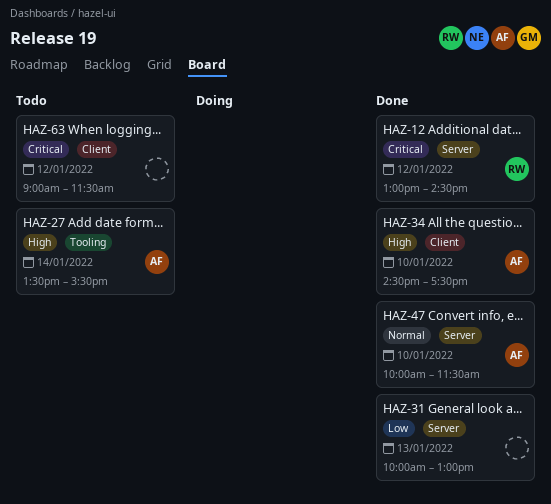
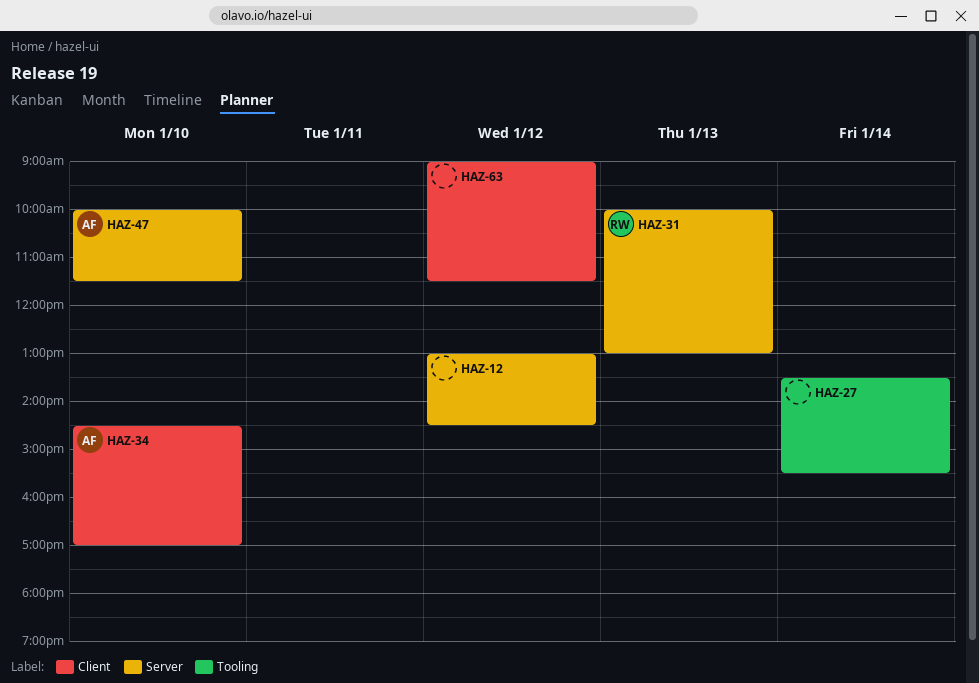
HAZ-12, owner: RW -> none
HAZ-27, owner: AF -> none
HAZ-31, owner: none -> RW
HAZ-34, ends: 17:30 -> 17:00

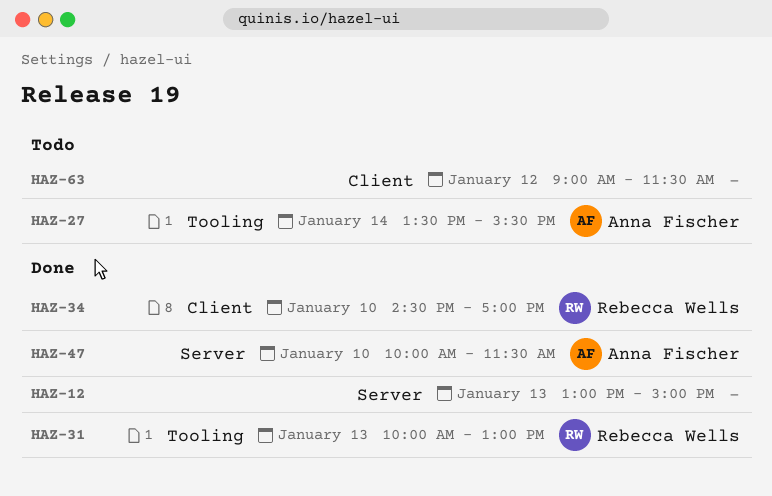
HAZ-12, day: Jan 12 -> Jan 13
HAZ-12, ends: 14:30 -> 15:00
HAZ-27, owner: none -> Anna Fischer
HAZ-31, label: Server -> Tooling
HAZ-34, owner: Anna Fischer -> Rebecca Wells

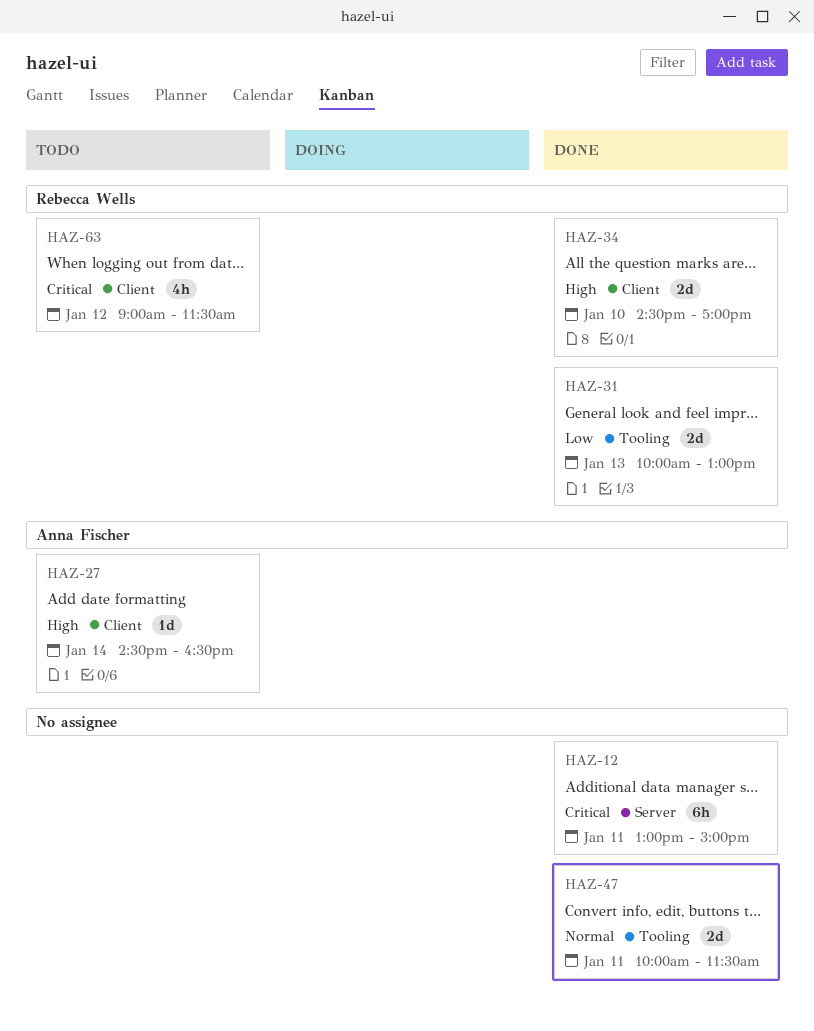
HAZ-12, day: Jan 13 -> Jan 11
HAZ-27, label: Tooling -> Client
HAZ-27, begins: 13:30 -> 14:30
HAZ-27, ends: 15:30 -> 16:30
HAZ-47, owner: Anna Fischer -> none
HAZ-47, label: Server -> Tooling
HAZ-47, day: Jan 10 -> Jan 11
HAZ-63, owner: none -> Rebecca Wells

